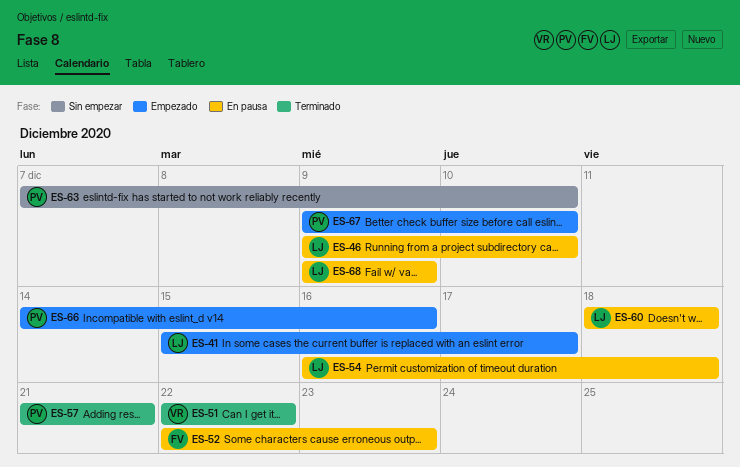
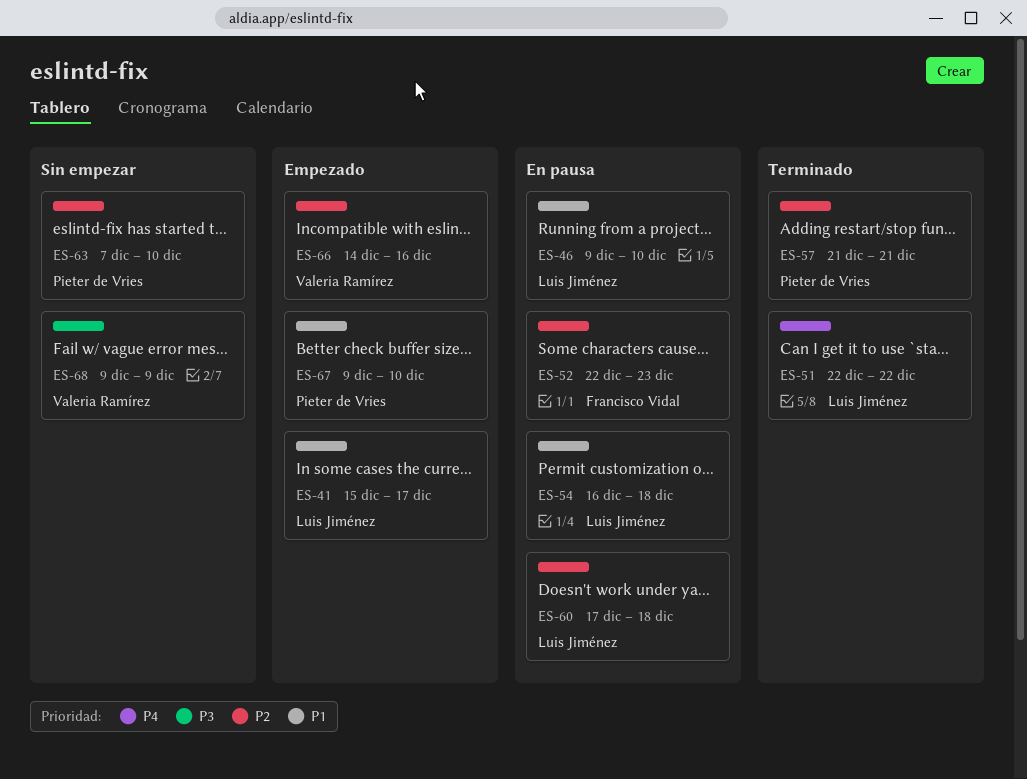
ES-51, owner: Valeria Ramírez -> Luis Jiménez
ES-60, start: Dec 18 -> Dec 17
ES-66, owner: Pieter de Vries -> Valeria Ramírez
ES-68, status: En pausa -> Sin empezar
ES-68, owner: Luis Jiménez -> Valeria Ramírez

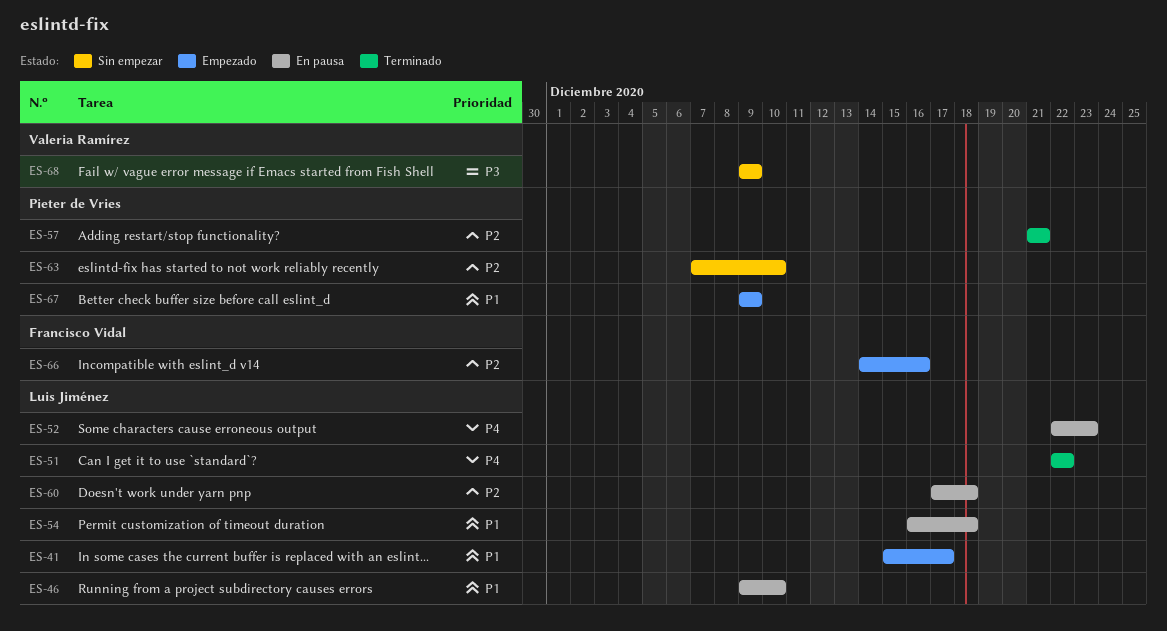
ES-52, owner: Francisco Vidal -> Luis Jiménez
ES-52, priority: P2 -> P4
ES-66, owner: Valeria Ramírez -> Francisco Vidal
ES-67, due: Dec 10 -> Dec 9

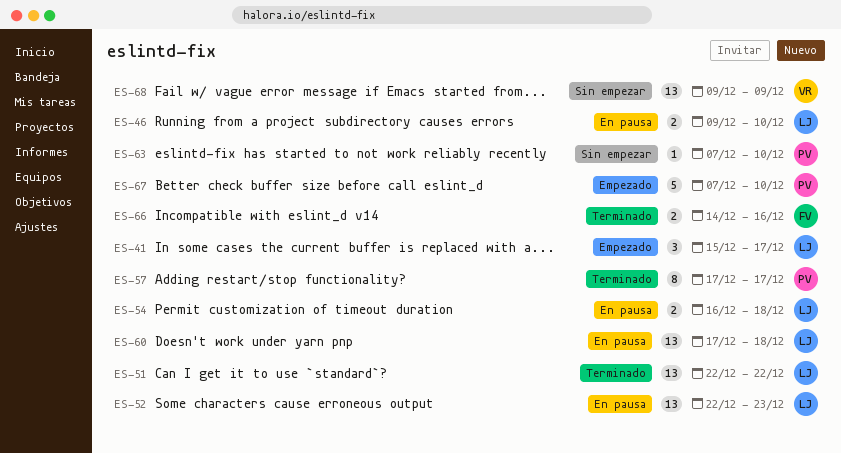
ES-57, start: Dec 21 -> Dec 17
ES-57, due: Dec 21 -> Dec 17
ES-66, status: Empezado -> Terminado
ES-67, start: Dec 9 -> Dec 7
ES-67, due: Dec 9 -> Dec 10

